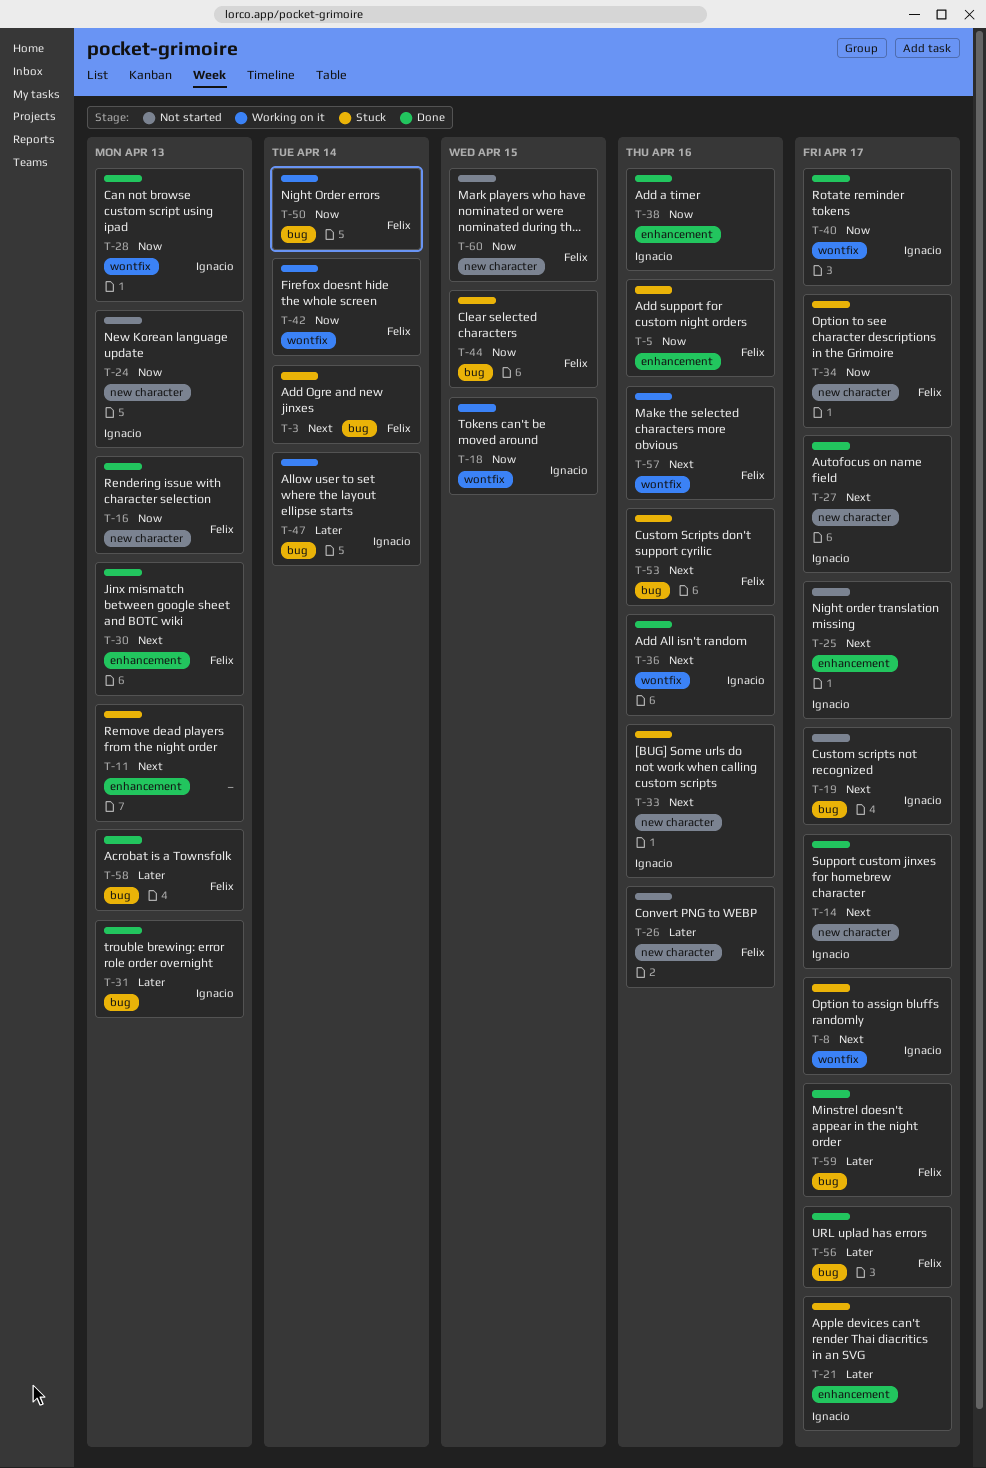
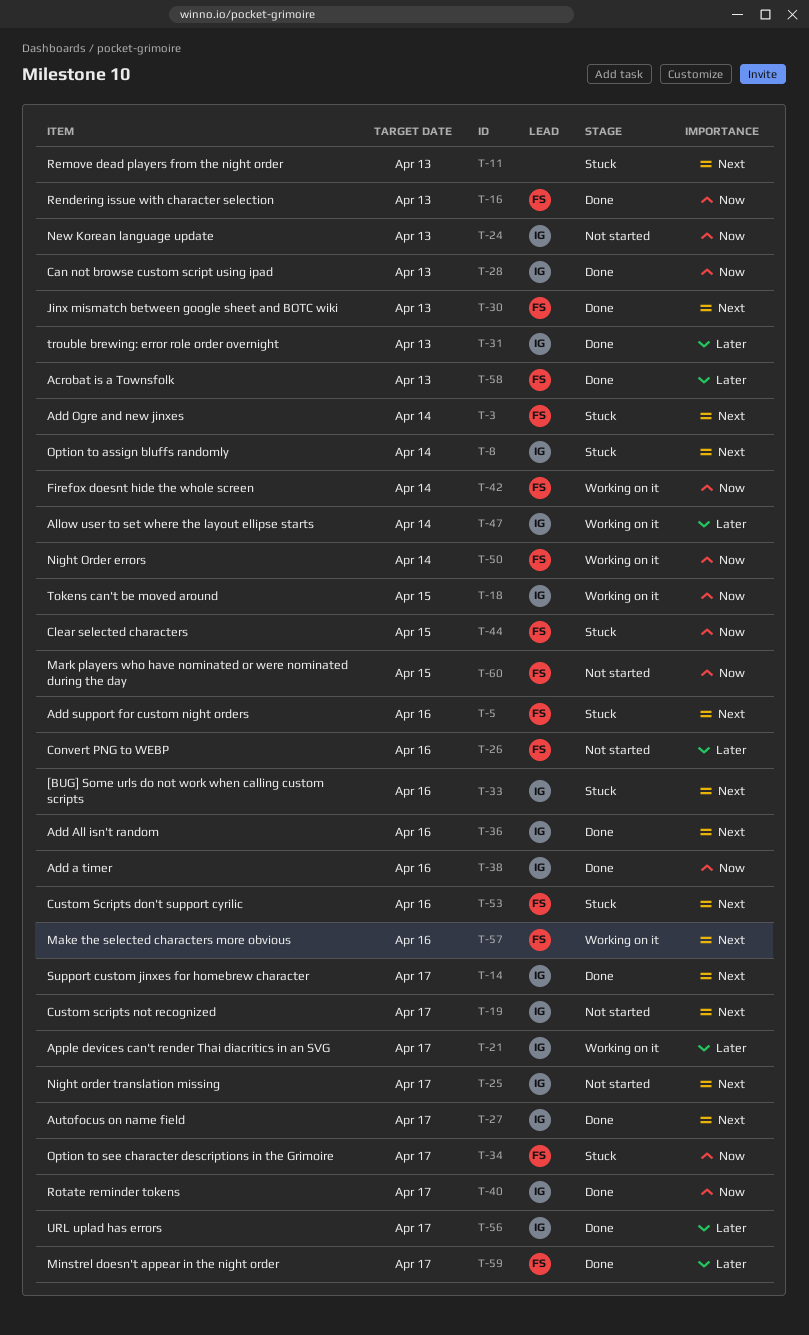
T-5, priority: Now -> Next
T-8, due: Apr 17 -> Apr 14
T-21, status: Stuck -> Working on it
T-56, owner: Felix -> Ignacio

